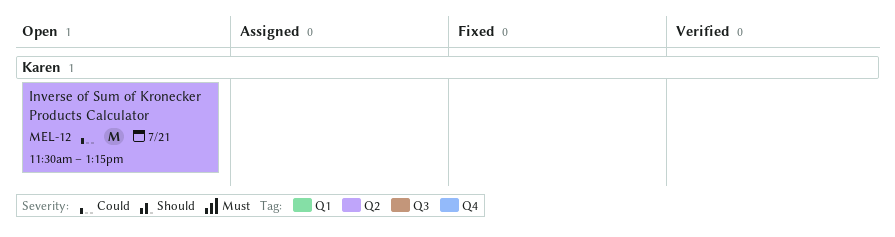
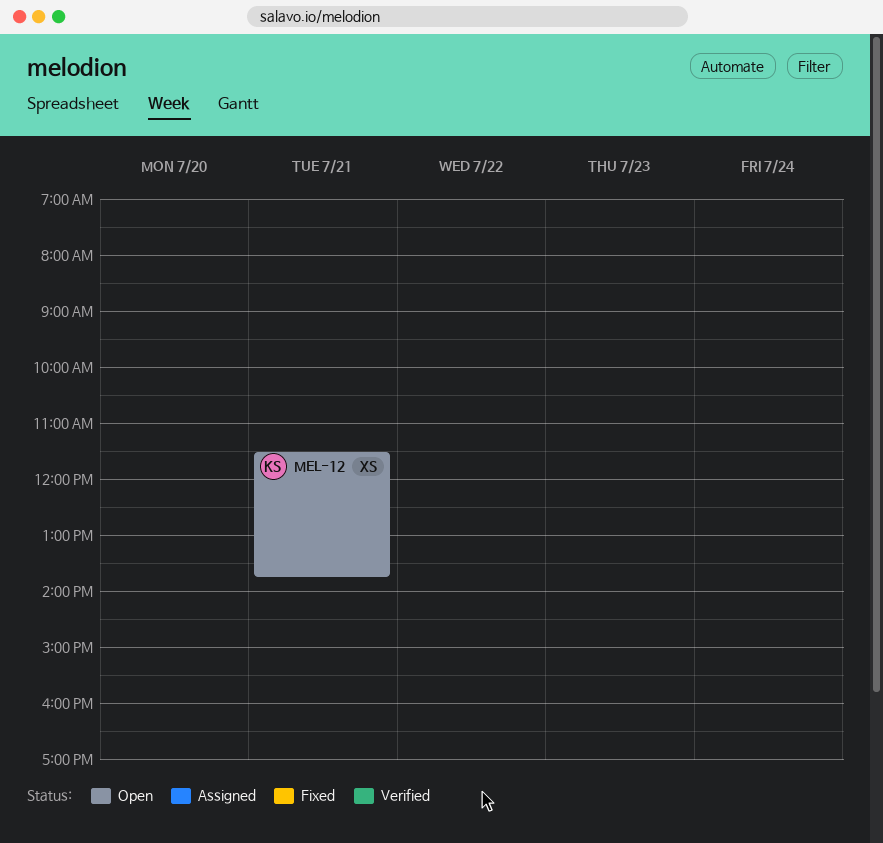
MEL-12, estimate: M -> XS
MEL-12, ends: 13:15 -> 13:45

